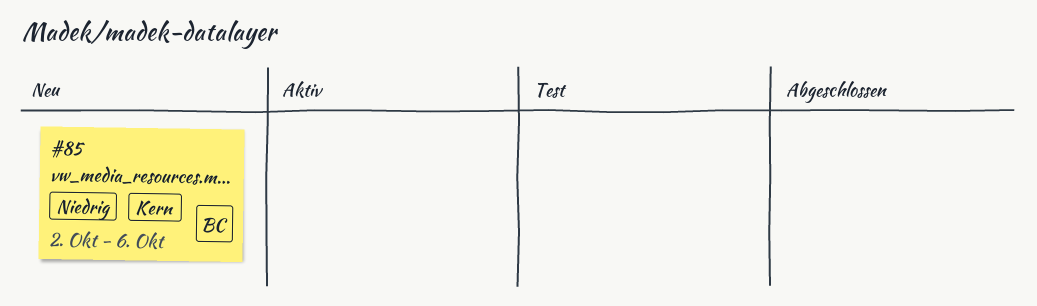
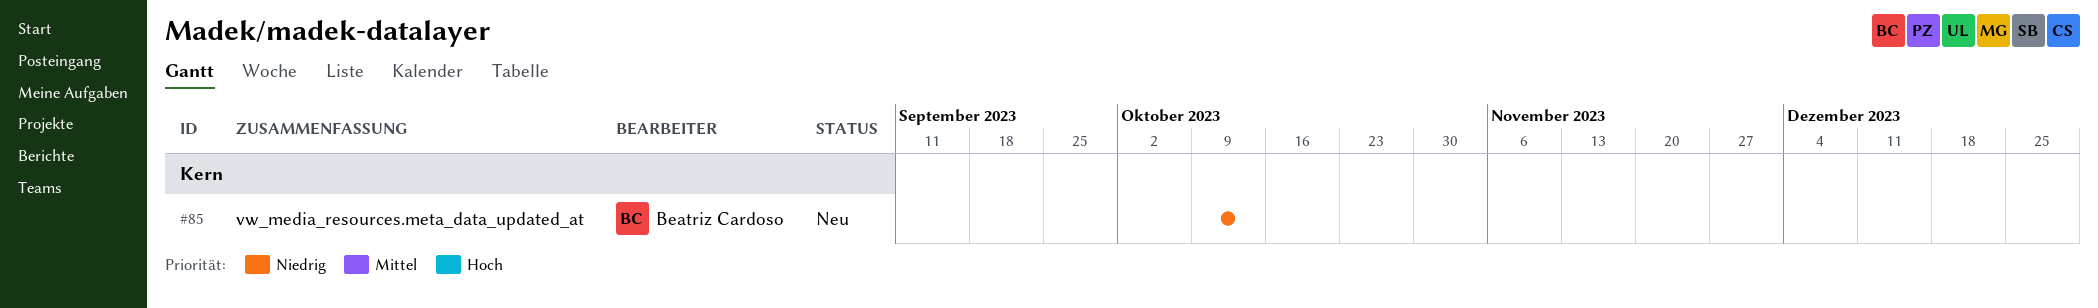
#85, start: Oct 2 -> Oct 9
#85, due: Oct 6 -> Oct 13

